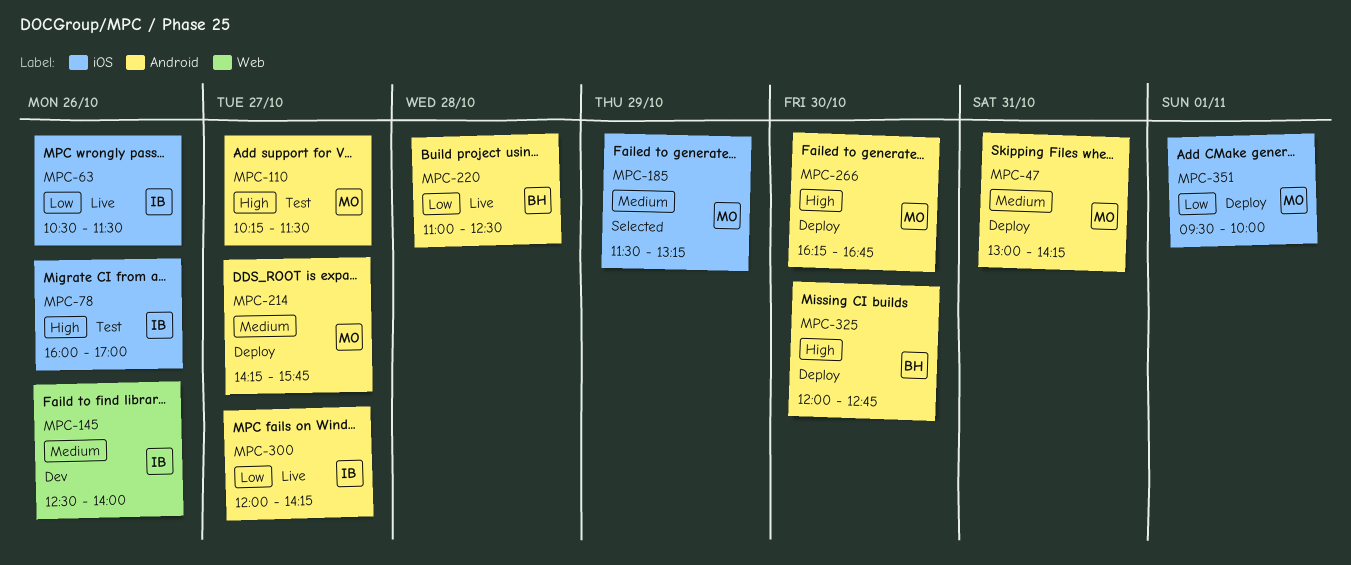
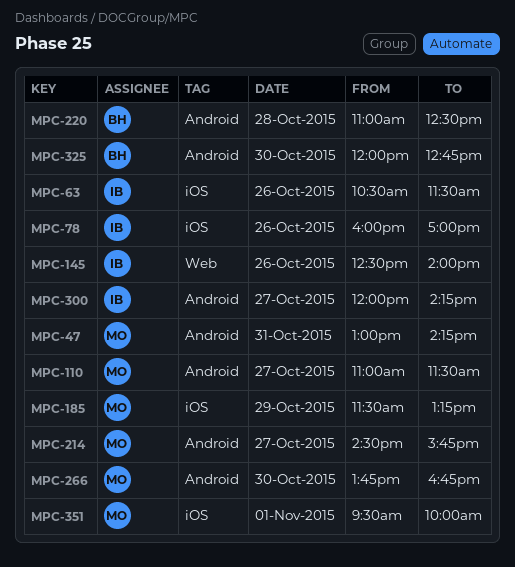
MPC-110, begins: 10:15 -> 11:00
MPC-214, begins: 14:15 -> 14:30
MPC-266, begins: 16:15 -> 13:45

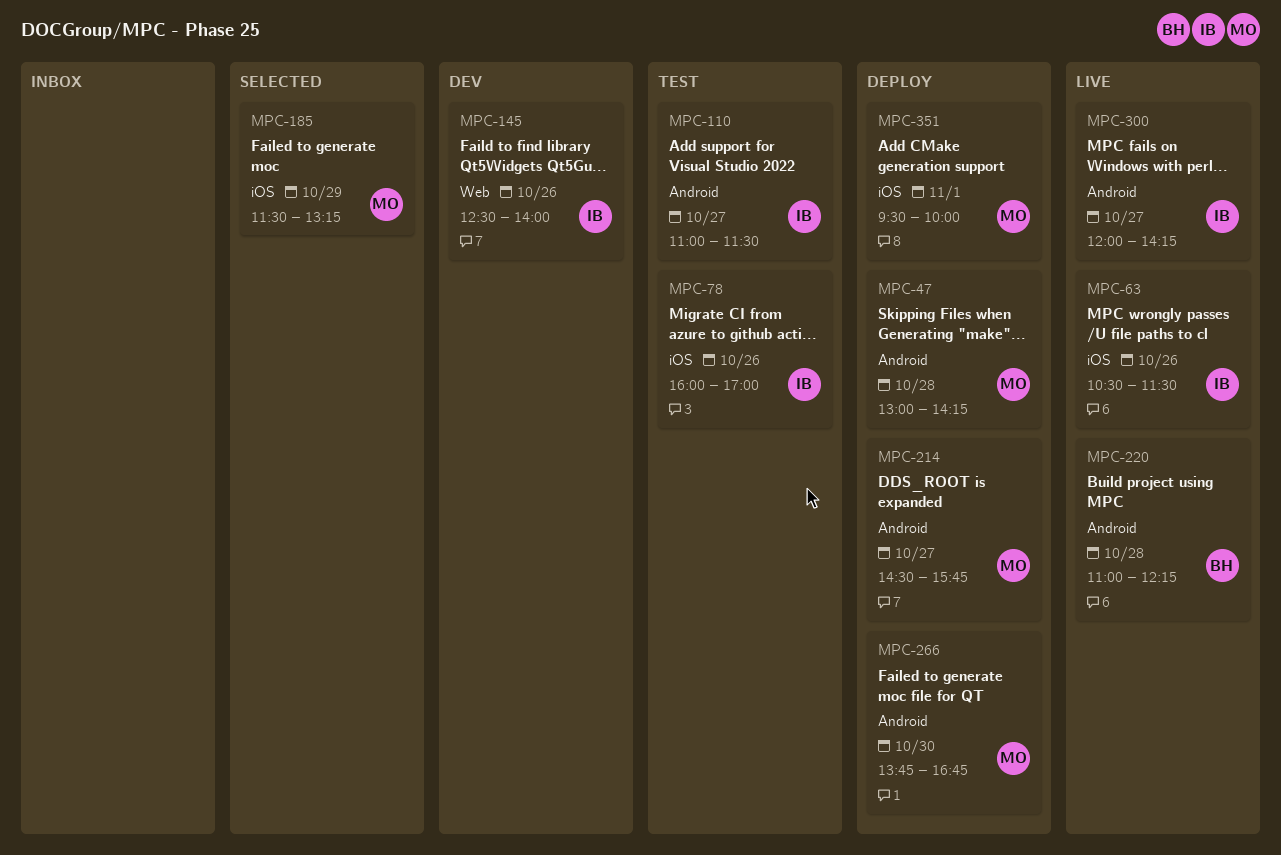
MPC-47, day: Oct 31 -> Oct 28
MPC-110, owner: MO -> IB
MPC-220, ends: 12:30 -> 12:15
MPC-325: present -> none

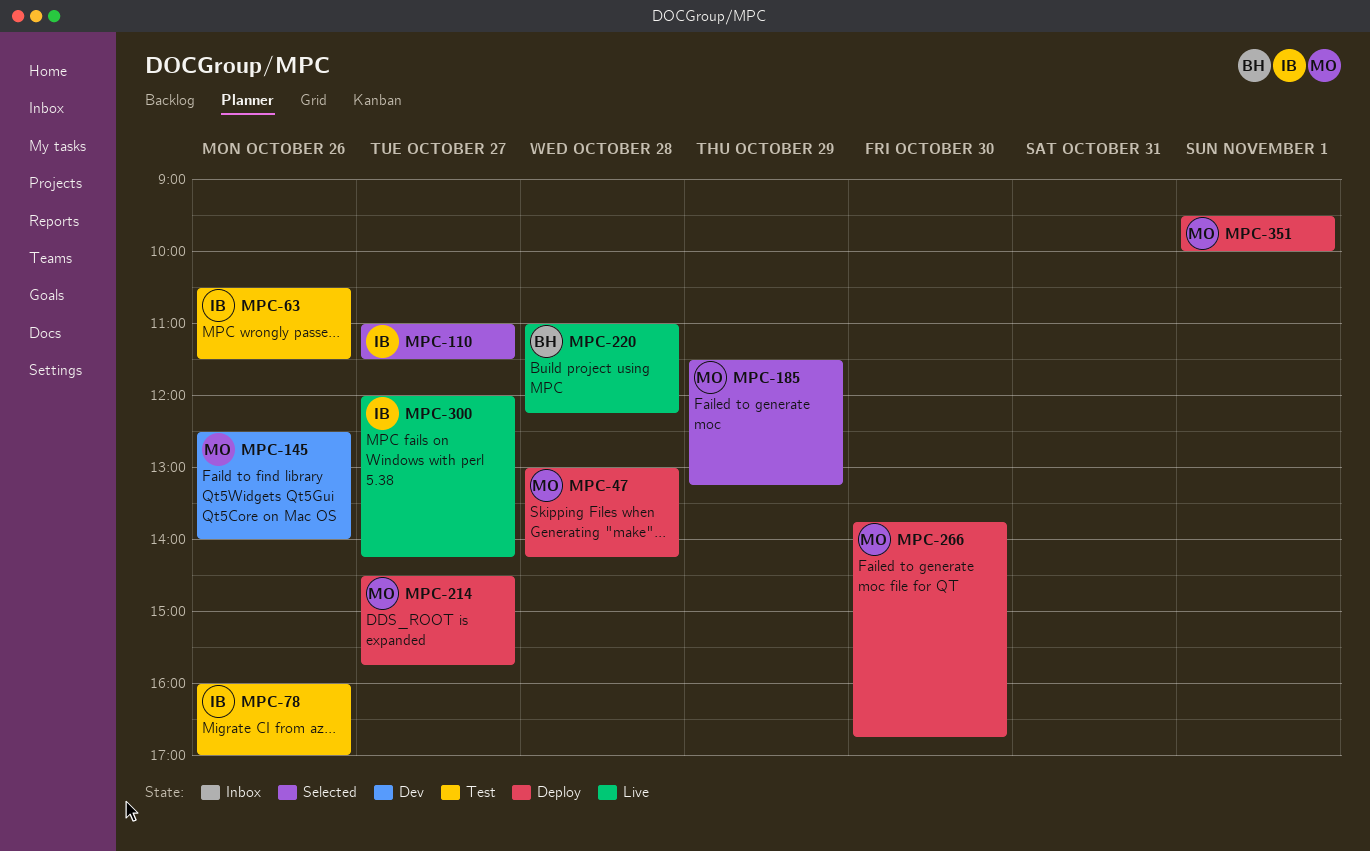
MPC-63, status: Live -> Test
MPC-110, status: Test -> Selected
MPC-145, owner: IB -> MO

